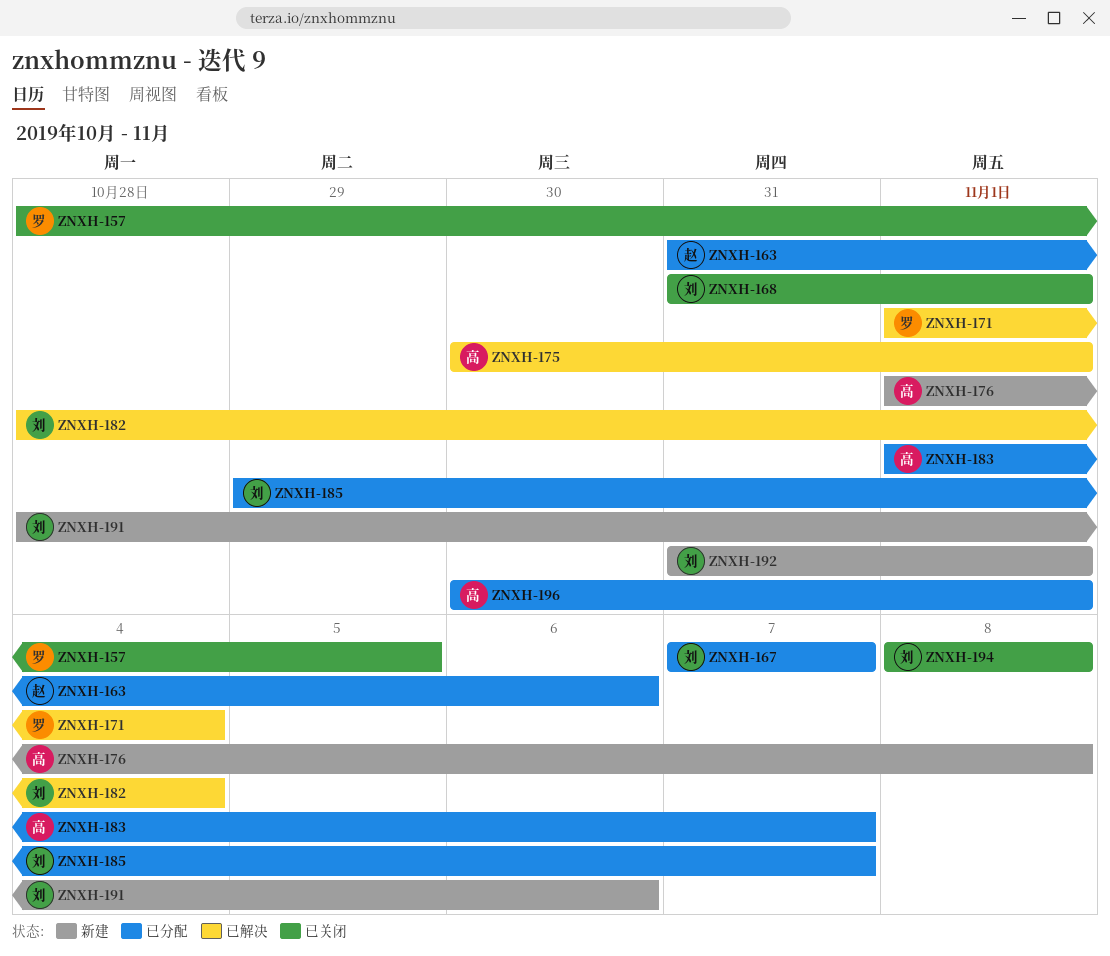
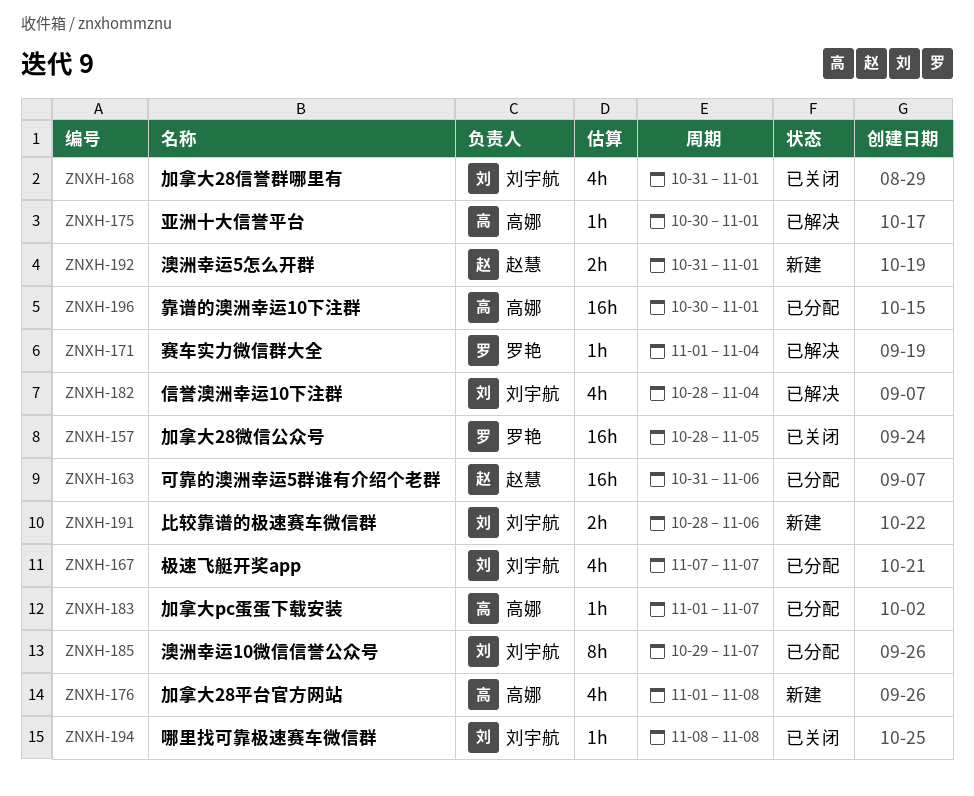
ZNXH-192, owner: 刘宇航 -> 赵慧

